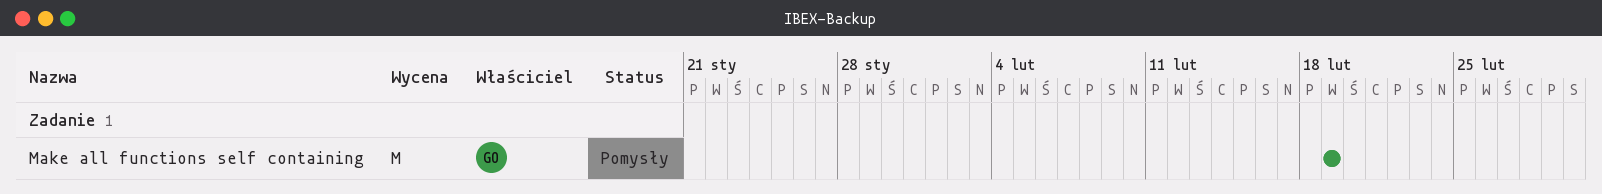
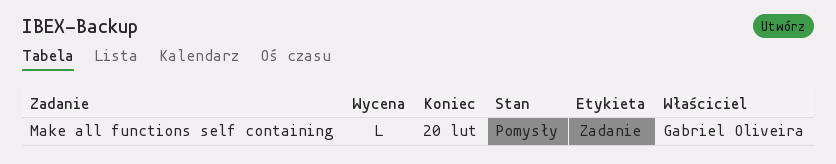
Make all functions self containing, estimate: M -> L
Make all functions self containing, due: Feb 19 -> Feb 20

